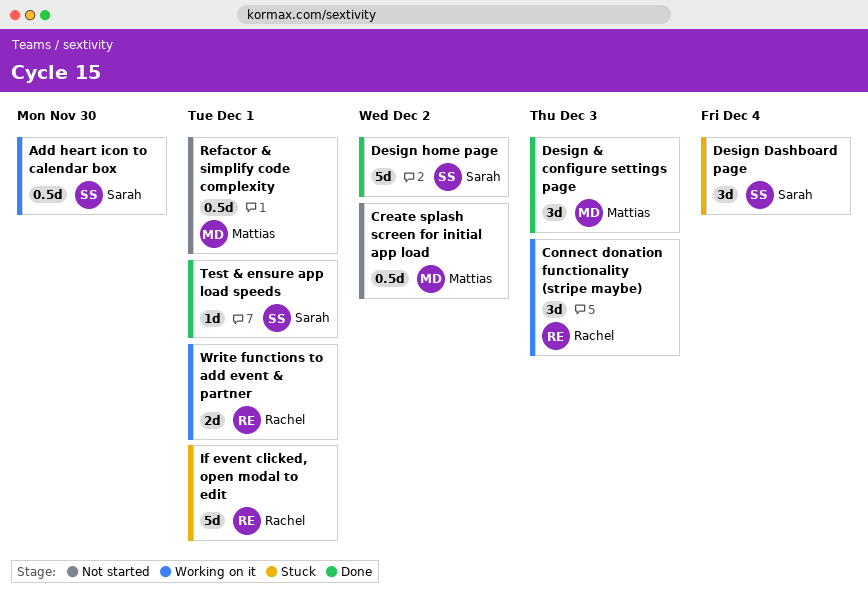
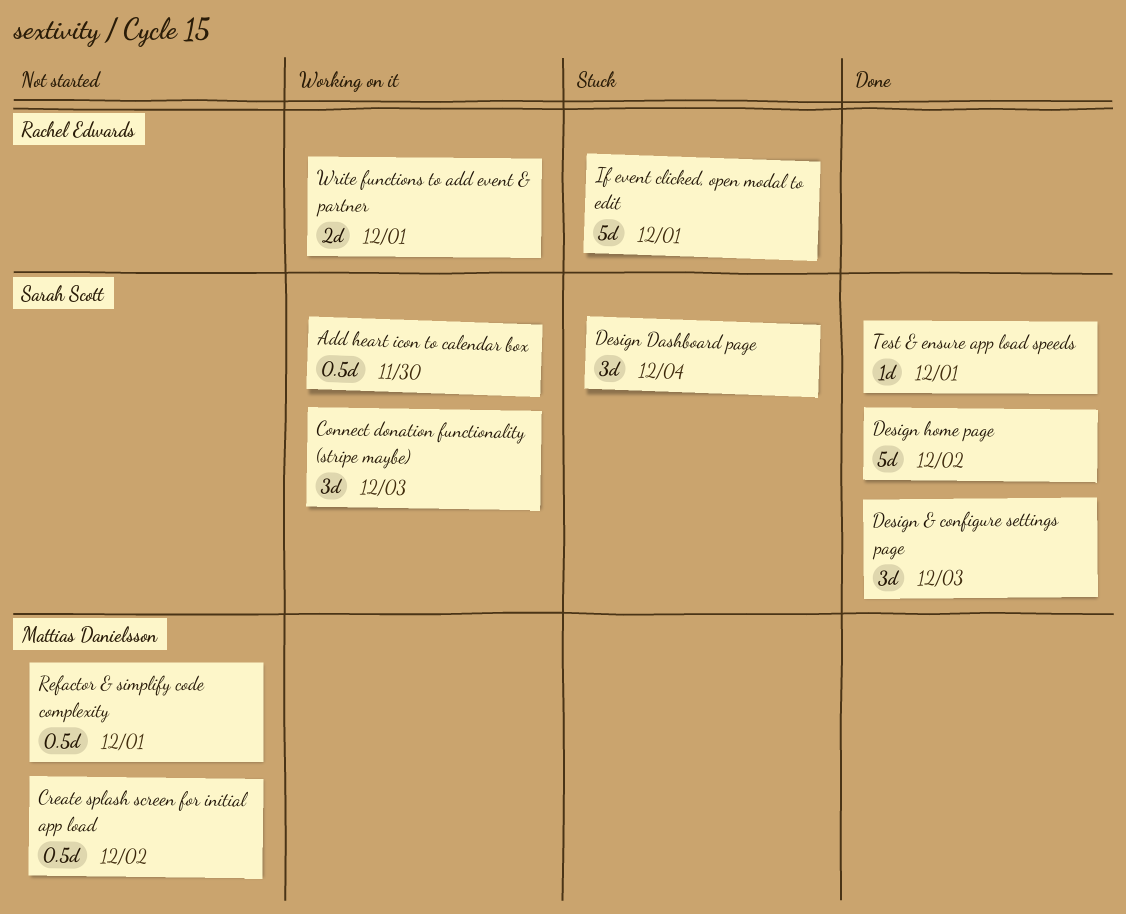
Connect donation functionality (stripe maybe), owner: Rachel Edwards -> Sarah Scott
Design & configure settings page, owner: Mattias Danielsson -> Sarah Scott

